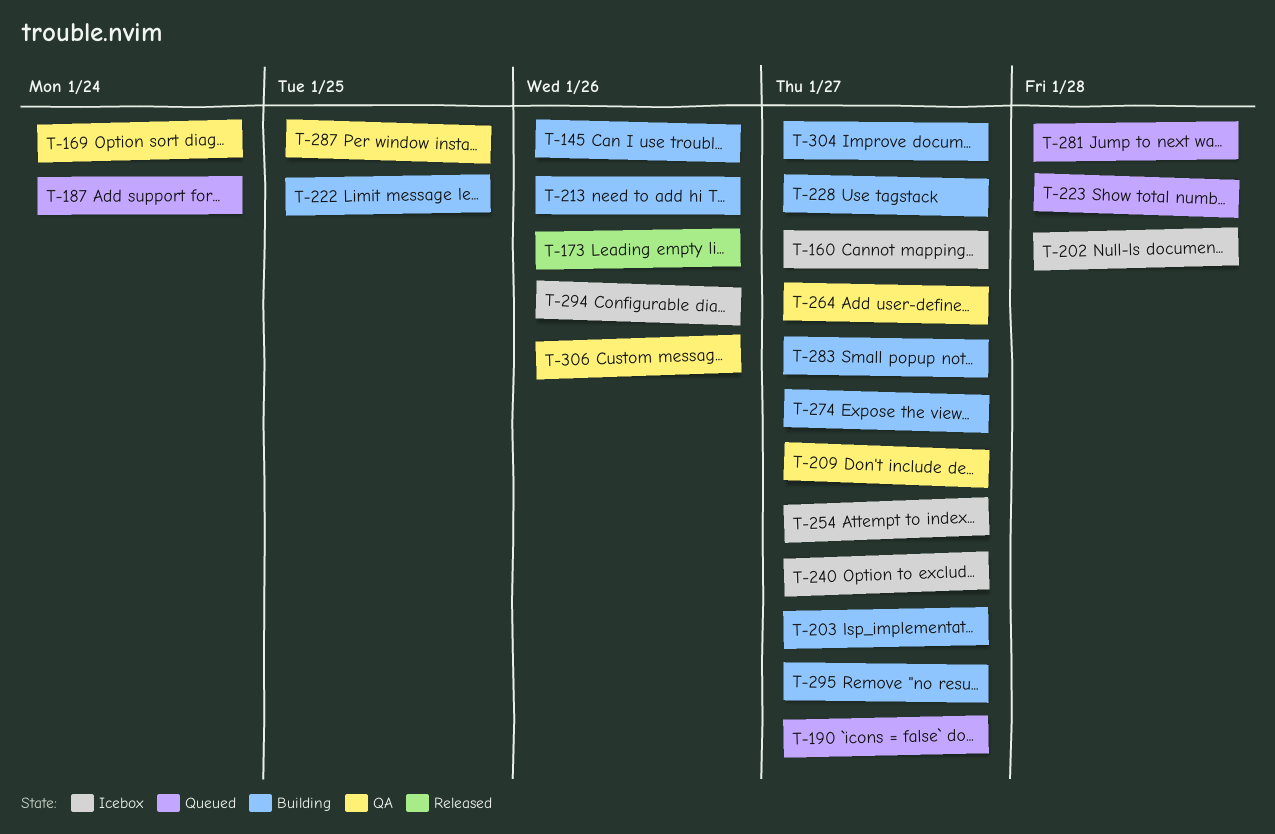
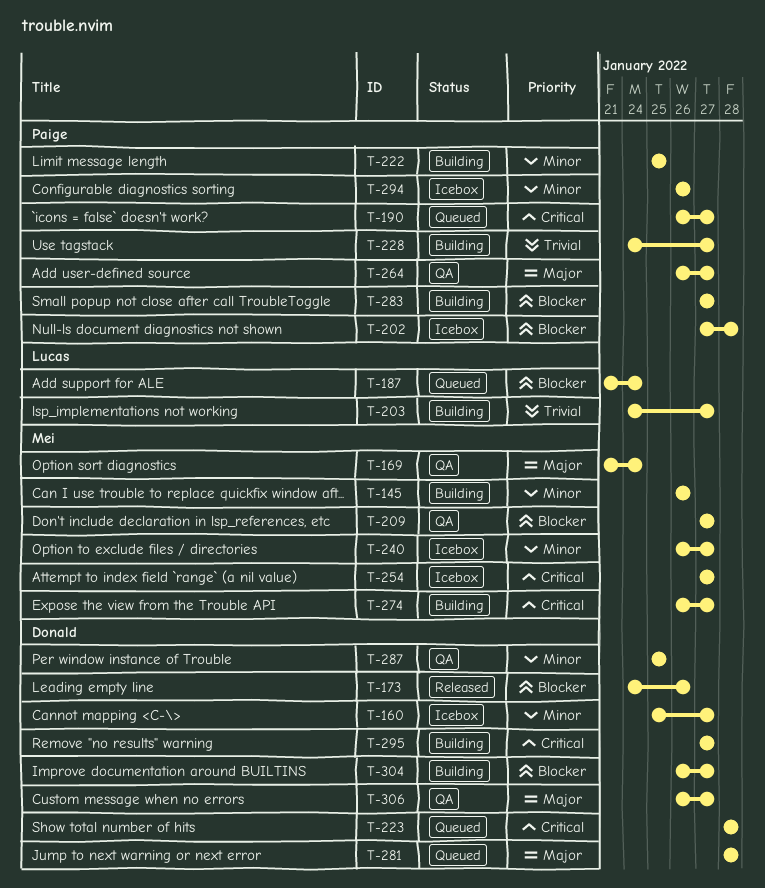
T-213: present -> none
T-306, due: Jan 26 -> Jan 27

